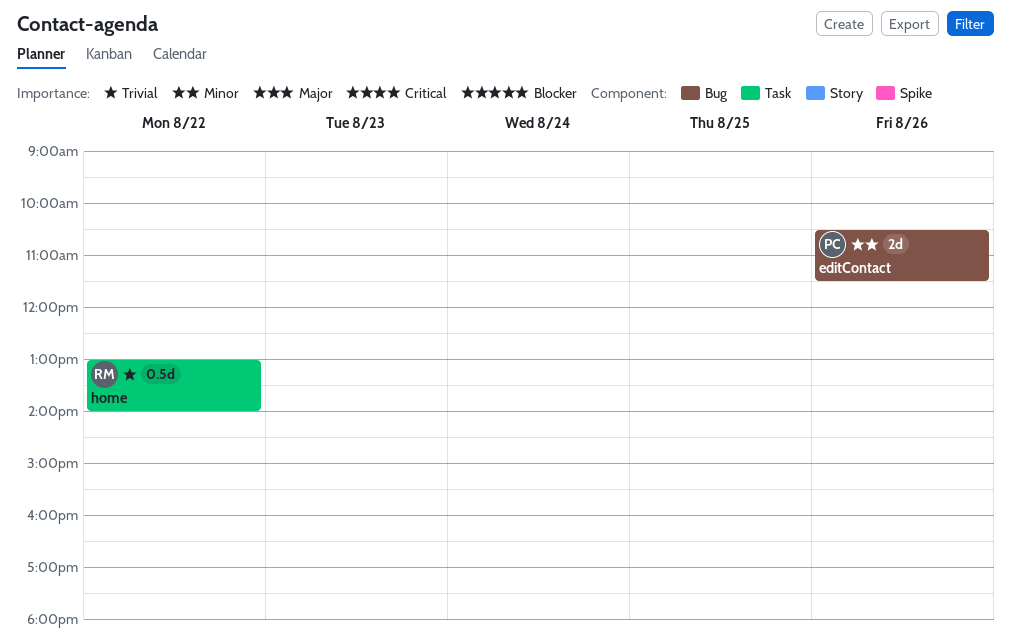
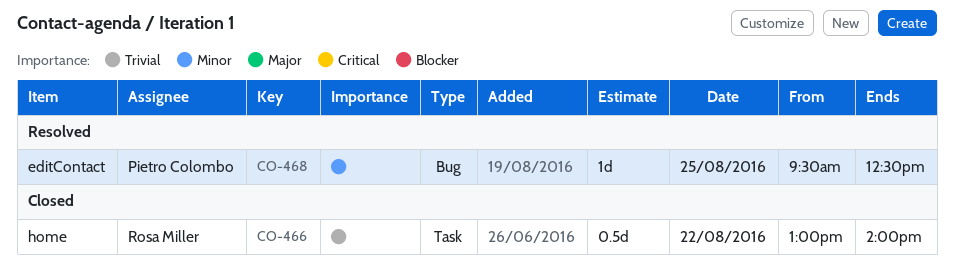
editContact, estimate: 2d -> 1d
editContact, day: Aug 26 -> Aug 25
editContact, begins: 10:30 -> 09:30
editContact, ends: 11:30 -> 12:30

